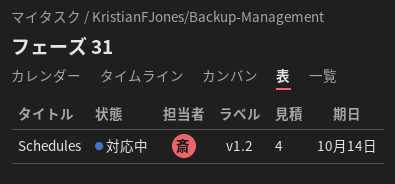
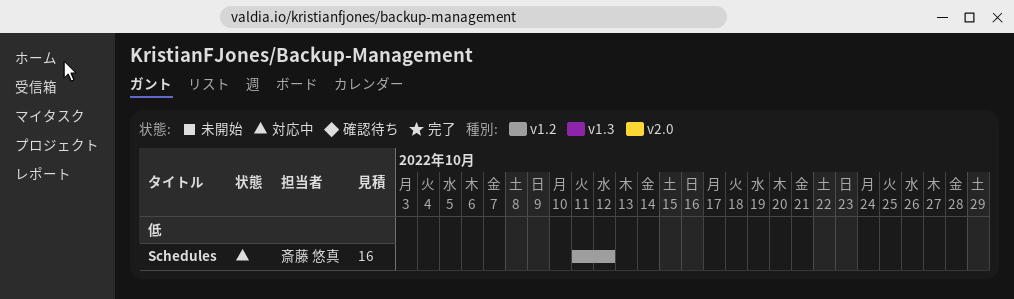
Schedules, estimate: 4 -> 16
Schedules, due: Oct 14 -> Oct 12

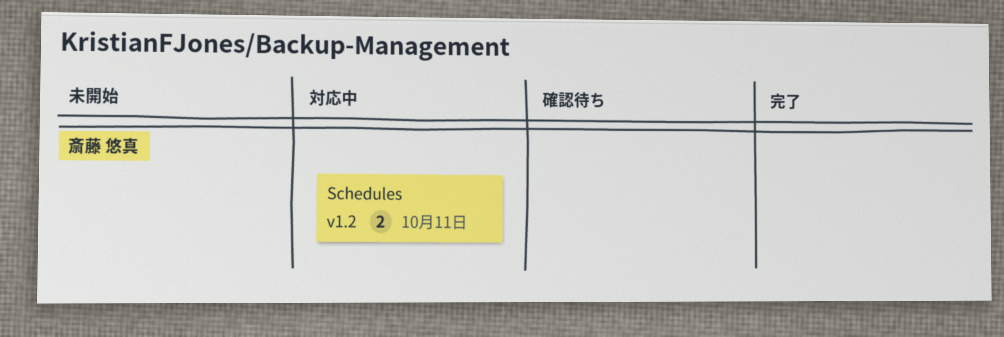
Schedules, estimate: 16 -> 2
Schedules, due: Oct 12 -> Oct 11

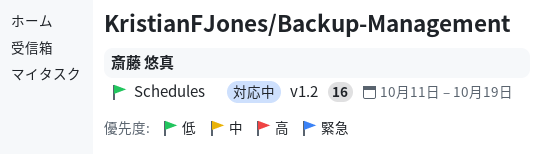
Schedules, estimate: 2 -> 16
Schedules, due: Oct 11 -> Oct 19

